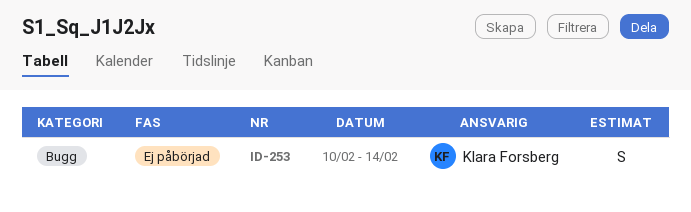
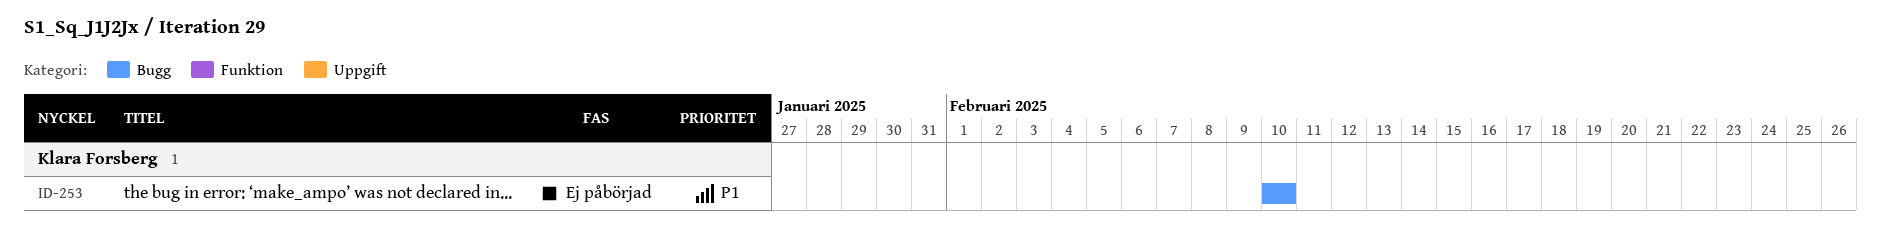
ID-253, due: Feb 14 -> Feb 10

